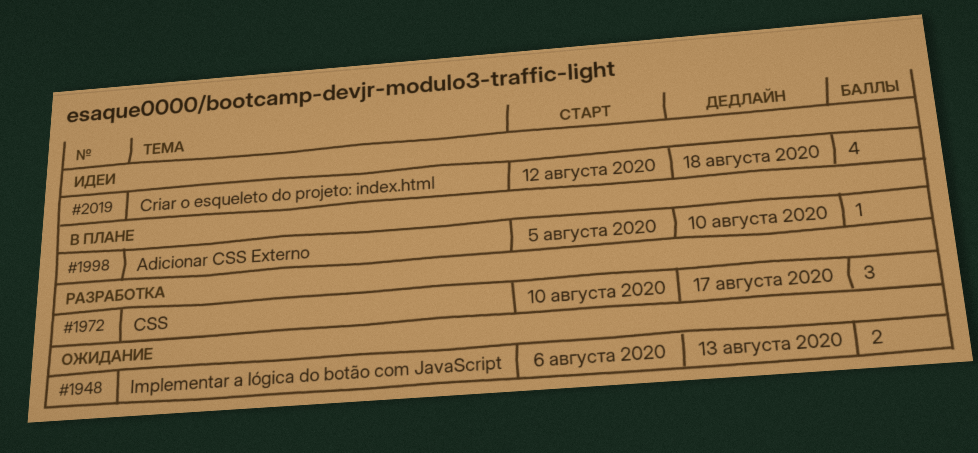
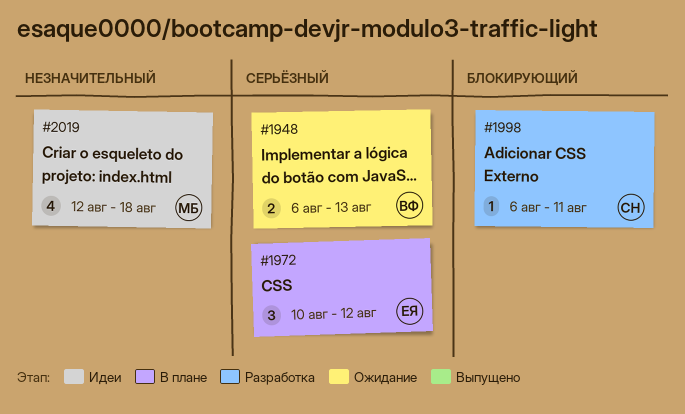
#1972, status: Разработка -> В плане
#1972, due: Aug 17 -> Aug 12
#1998, status: В плане -> Разработка
#1998, start: Aug 5 -> Aug 6
#1998, due: Aug 10 -> Aug 11

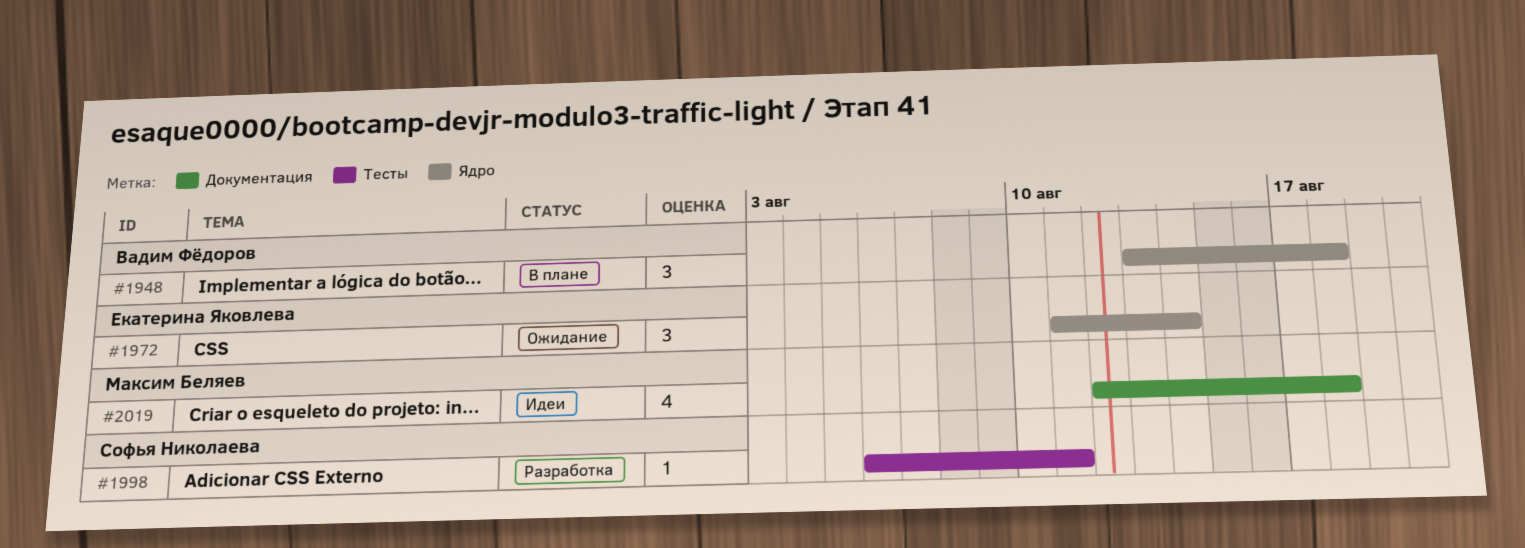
#1948, status: Ожидание -> В плане
#1948, estimate: 2 -> 3
#1948, start: Aug 6 -> Aug 13
#1948, due: Aug 13 -> Aug 18
#1972, status: В плане -> Ожидание
#1972, start: Aug 10 -> Aug 11
#1972, due: Aug 12 -> Aug 14

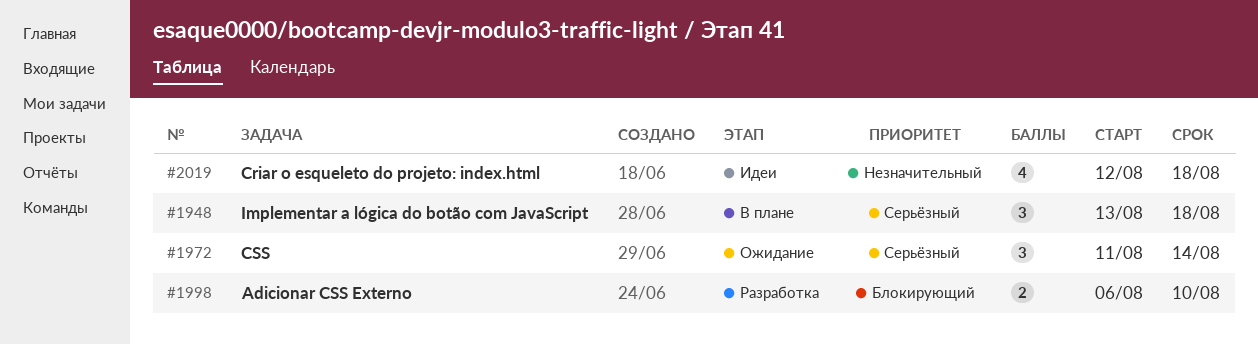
#1998, estimate: 1 -> 2
#1998, due: Aug 11 -> Aug 10

